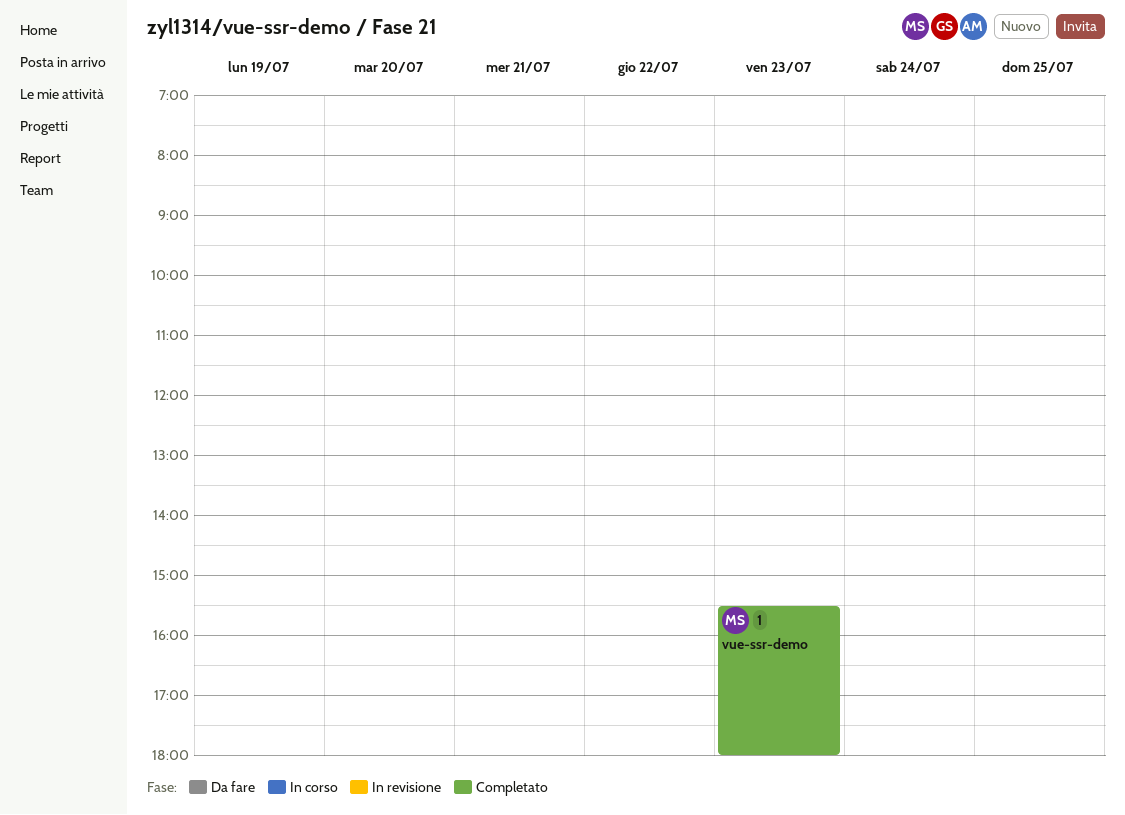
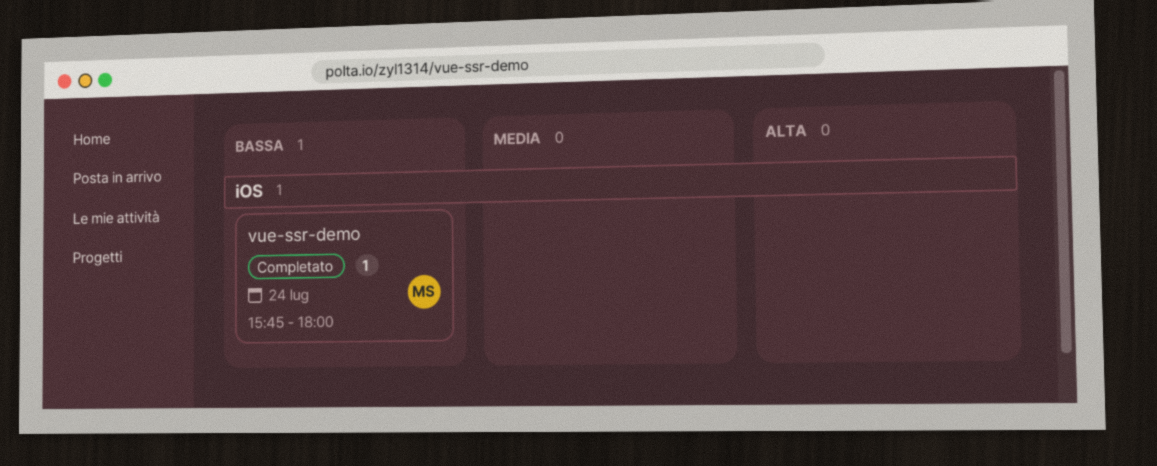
vue-ssr-demo, day: Jul 23 -> Jul 24
vue-ssr-demo, begins: 15:30 -> 15:45

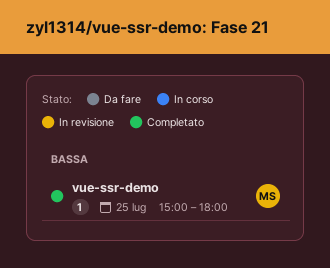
vue-ssr-demo, day: Jul 24 -> Jul 25
vue-ssr-demo, begins: 15:45 -> 15:00

